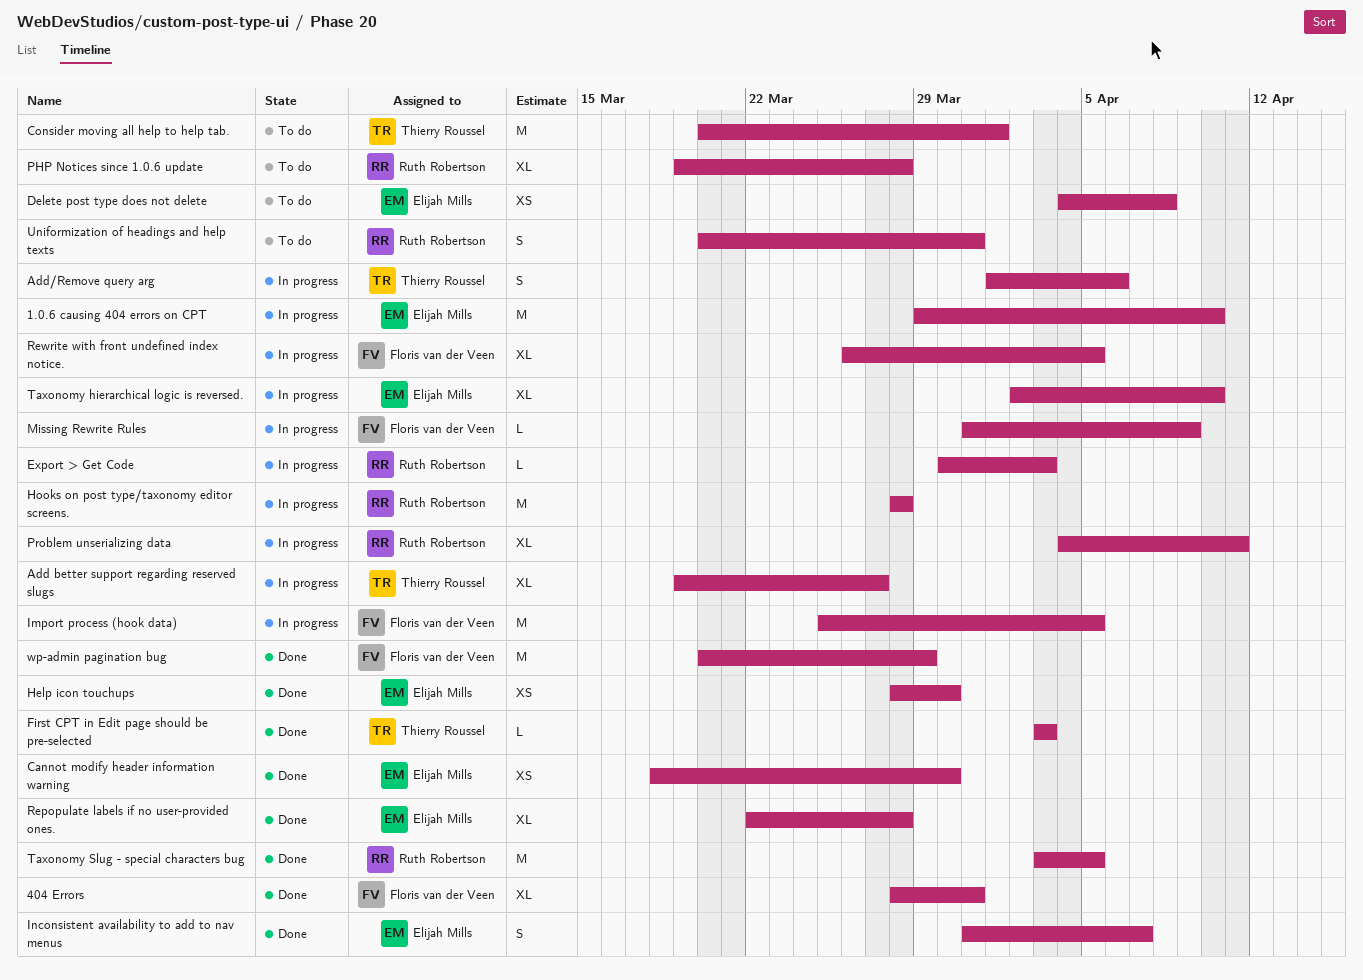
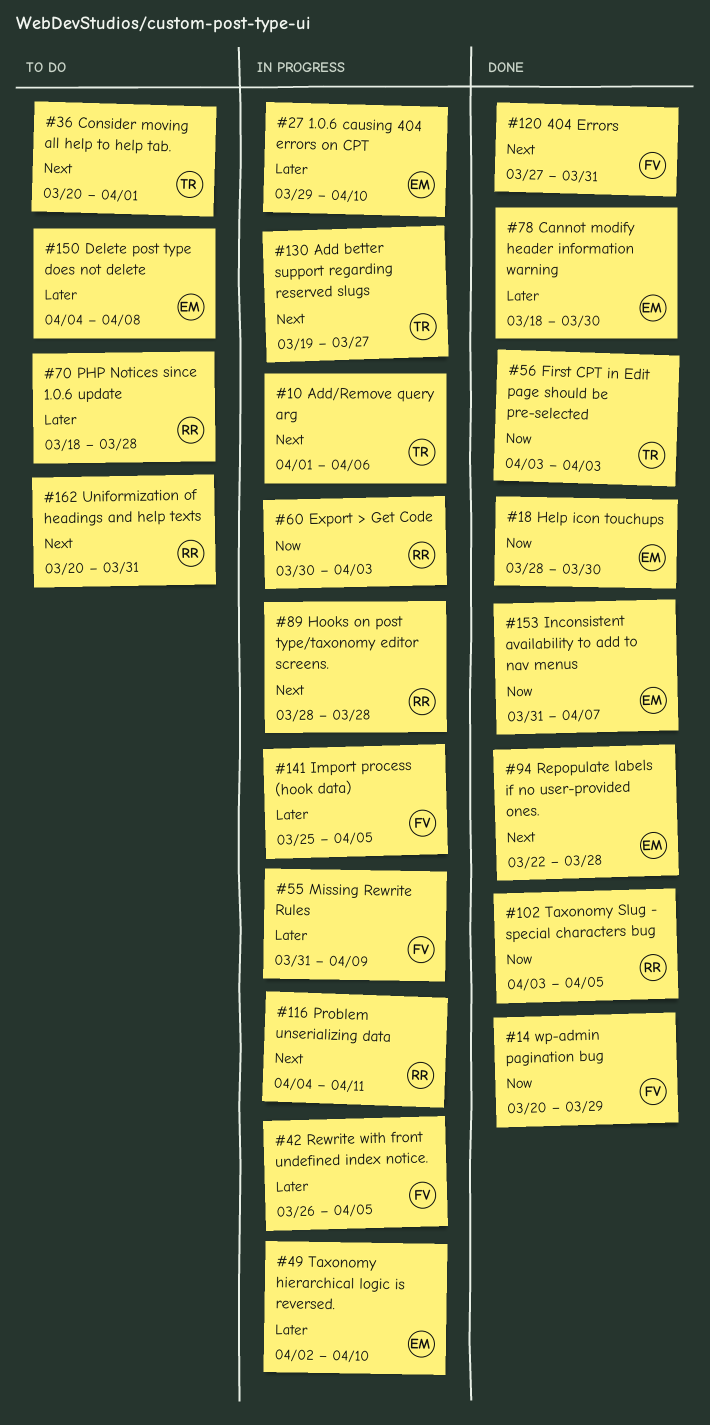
404 Errors, start: Mar 28 -> Mar 27
PHP Notices since 1.0.6 update, start: Mar 19 -> Mar 18

